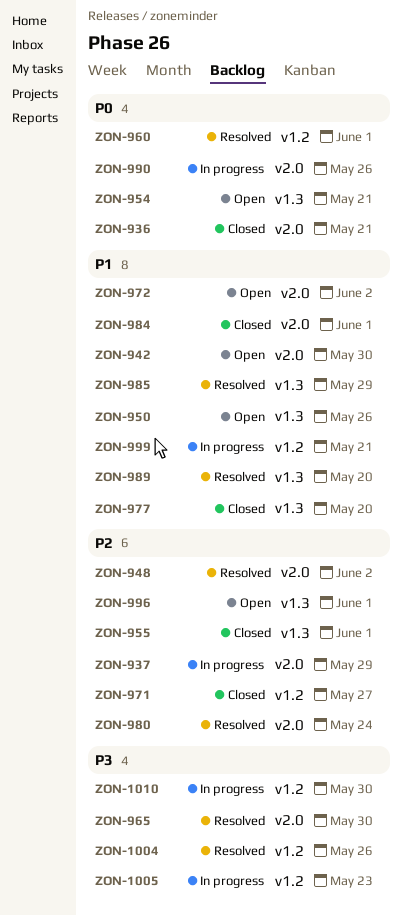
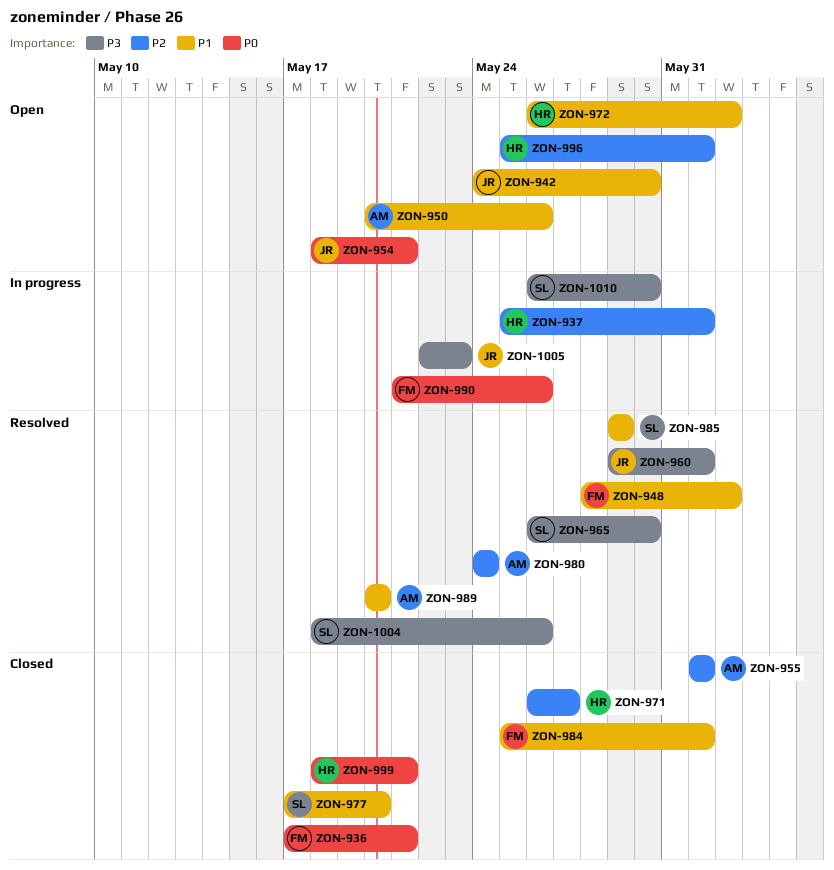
ZON-937, due: May 29 -> Jun 1
ZON-948, priority: P2 -> P1
ZON-960, priority: P0 -> P3
ZON-999, status: In progress -> Closed
ZON-999, priority: P1 -> P0

